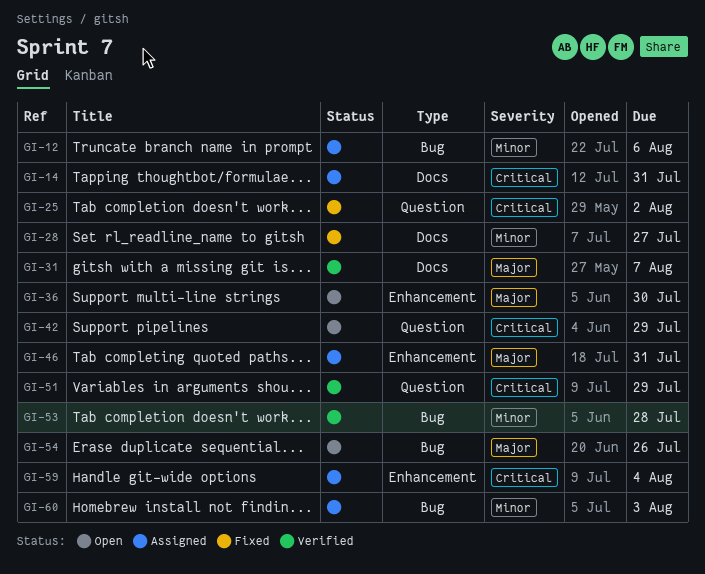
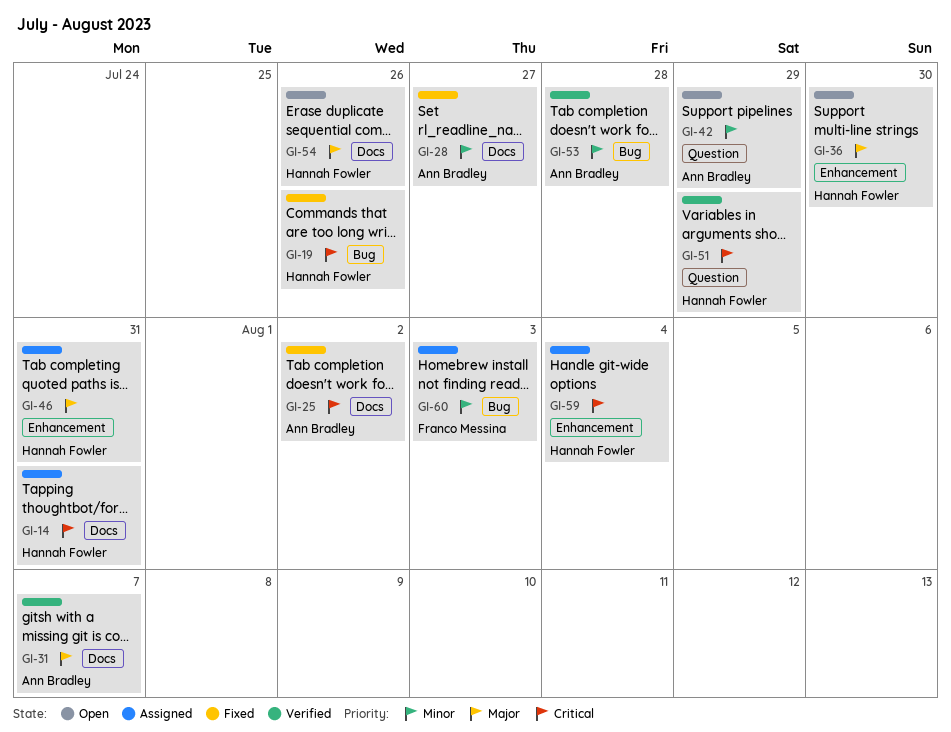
GI-12: present -> none
GI-19: none -> present
GI-25, label: Question -> Docs
GI-42, priority: Critical -> Minor
GI-54, label: Bug -> Docs

